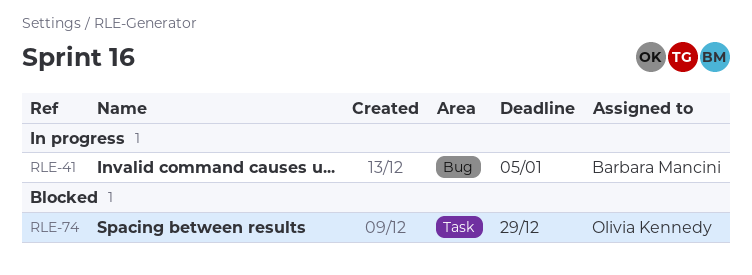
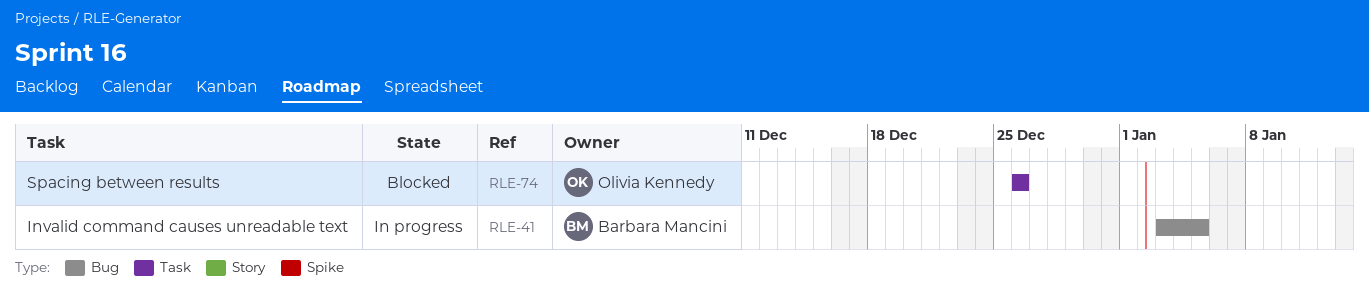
RLE-74, due: Dec 29 -> Dec 26

